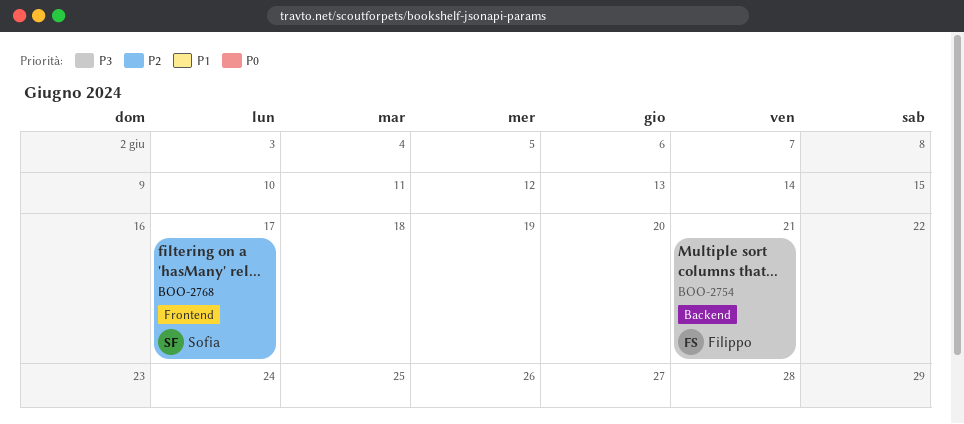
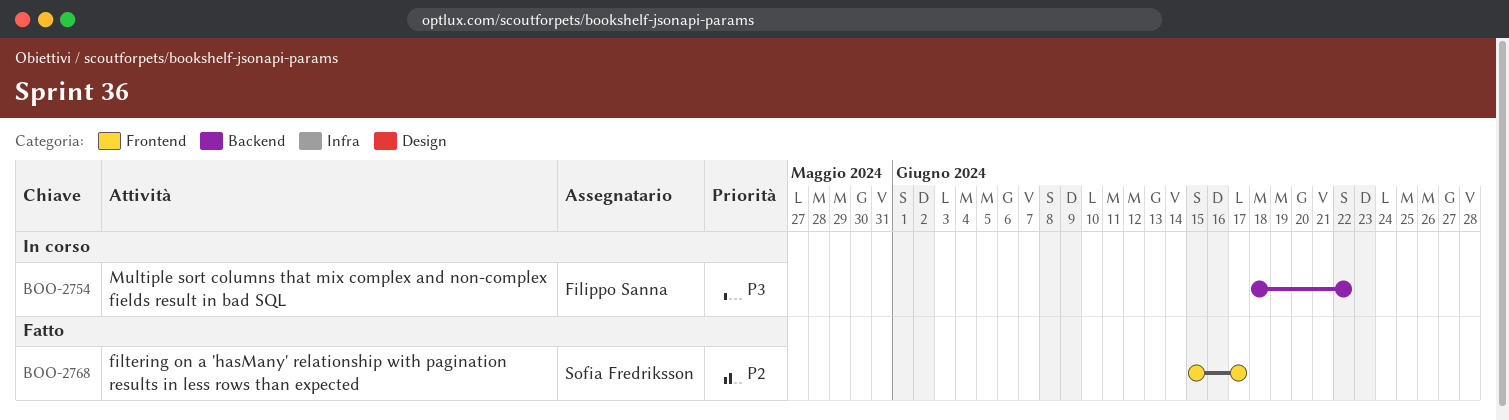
BOO-2754, due: Jun 21 -> Jun 22

